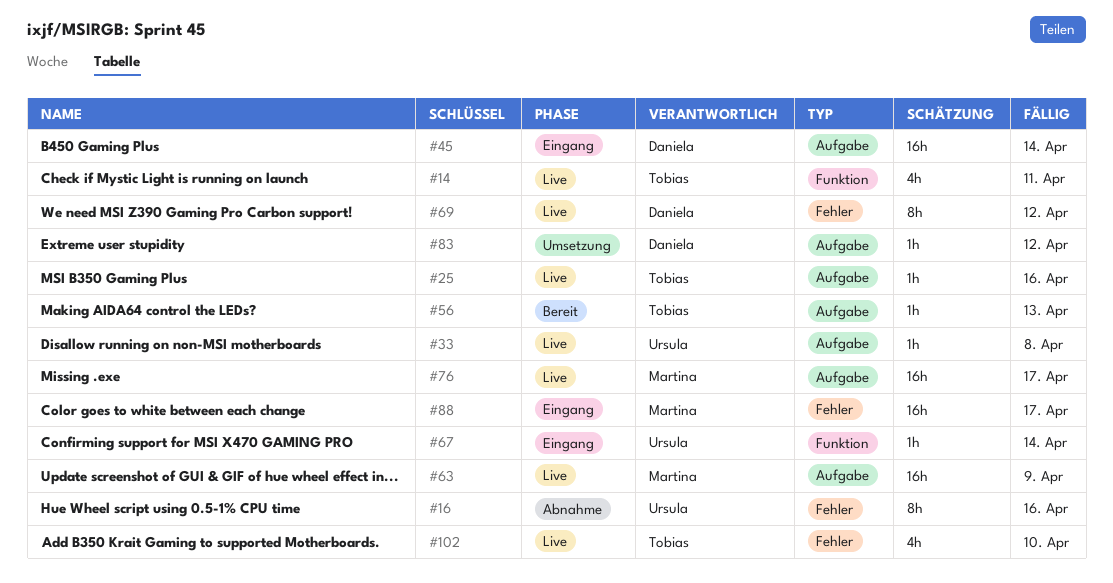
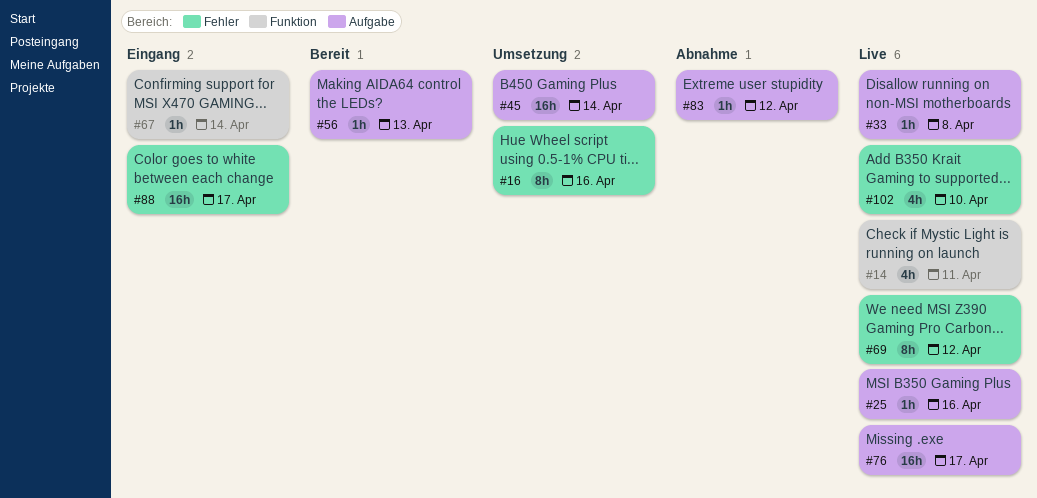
#16, status: Abnahme -> Umsetzung
#45, status: Eingang -> Umsetzung
#63: present -> none
#83, status: Umsetzung -> Abnahme

